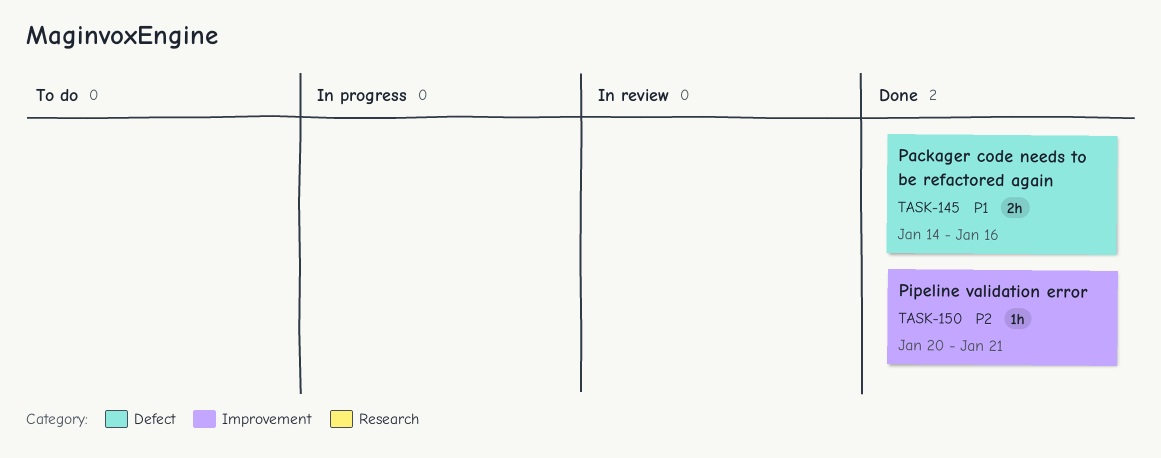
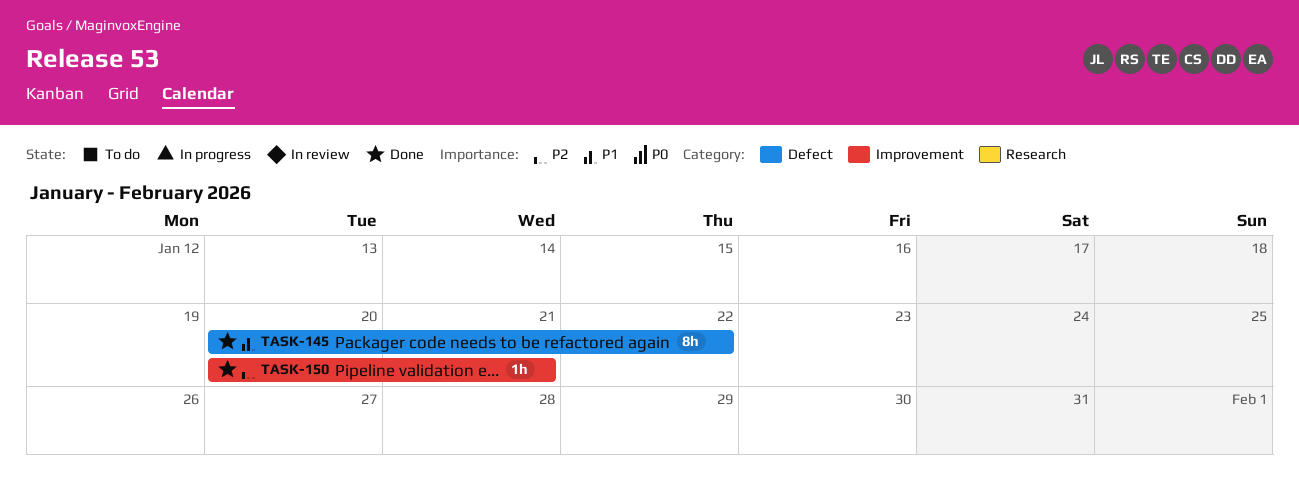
TASK-145, estimate: 2h -> 8h
TASK-145, start: Jan 14 -> Jan 20
TASK-145, due: Jan 16 -> Jan 22

